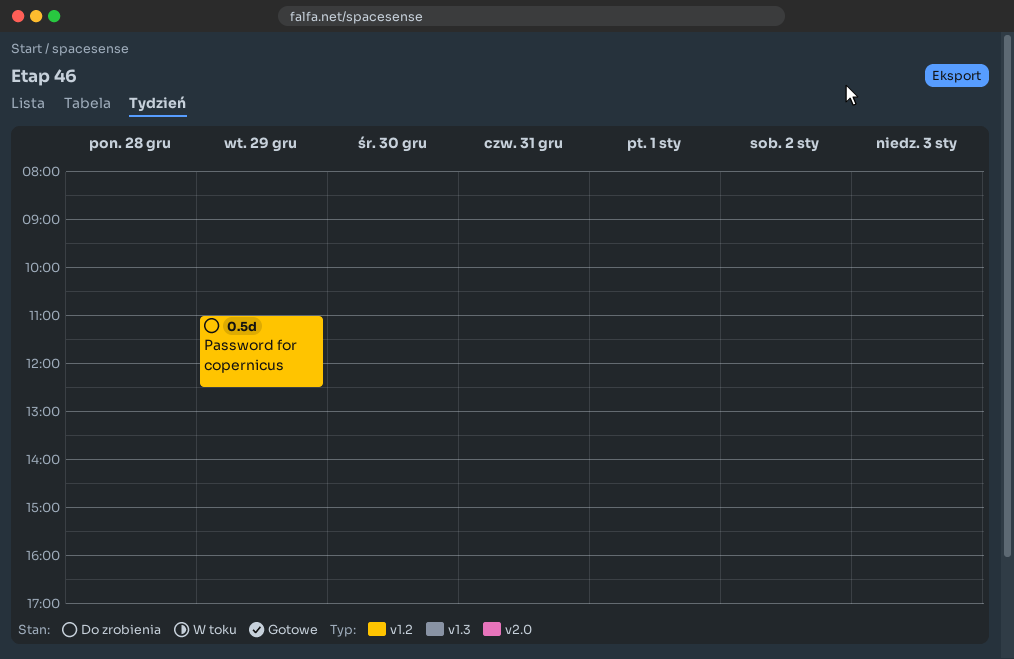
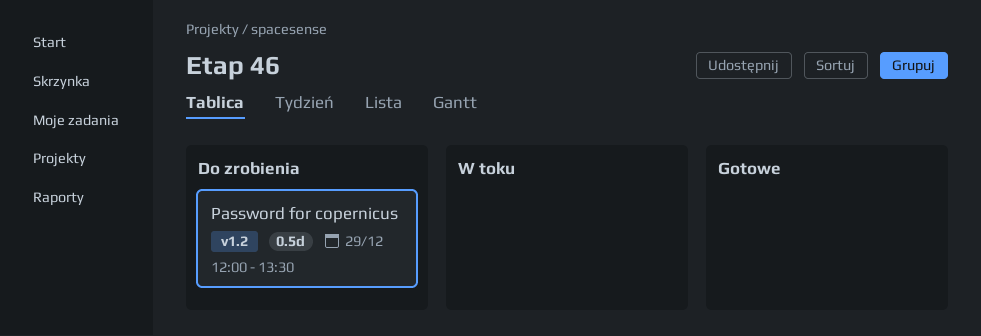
Password for copernicus, begins: 11:00 -> 12:00
Password for copernicus, ends: 12:30 -> 13:30

